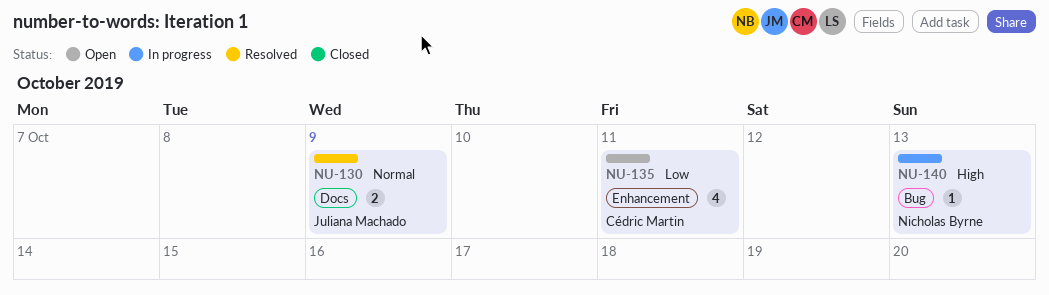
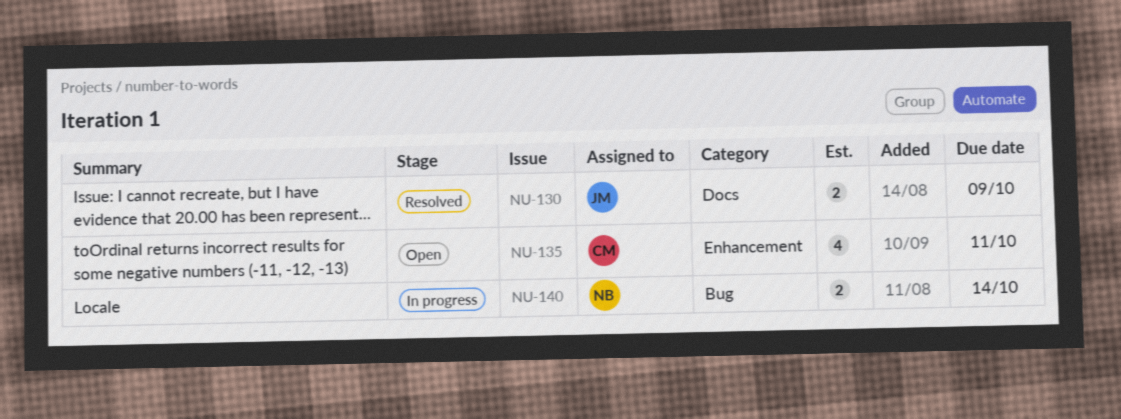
NU-140, estimate: 1 -> 2
NU-140, due: Oct 13 -> Oct 14

